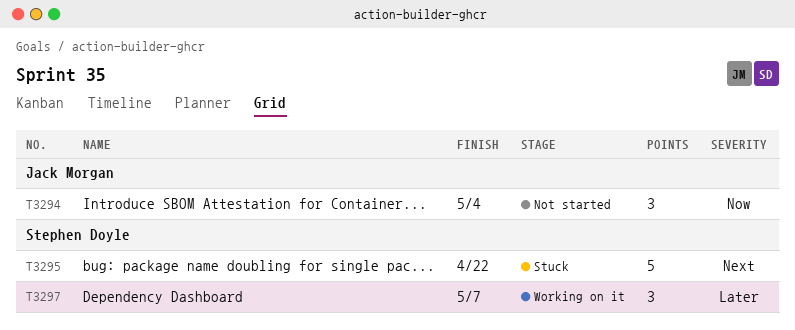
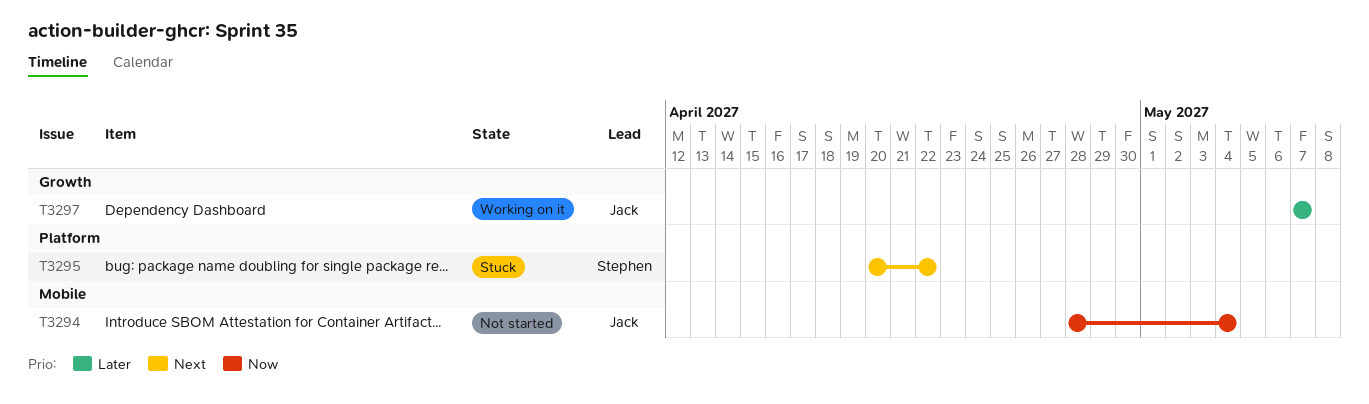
T3297, owner: Stephen Doyle -> Jack Morgan

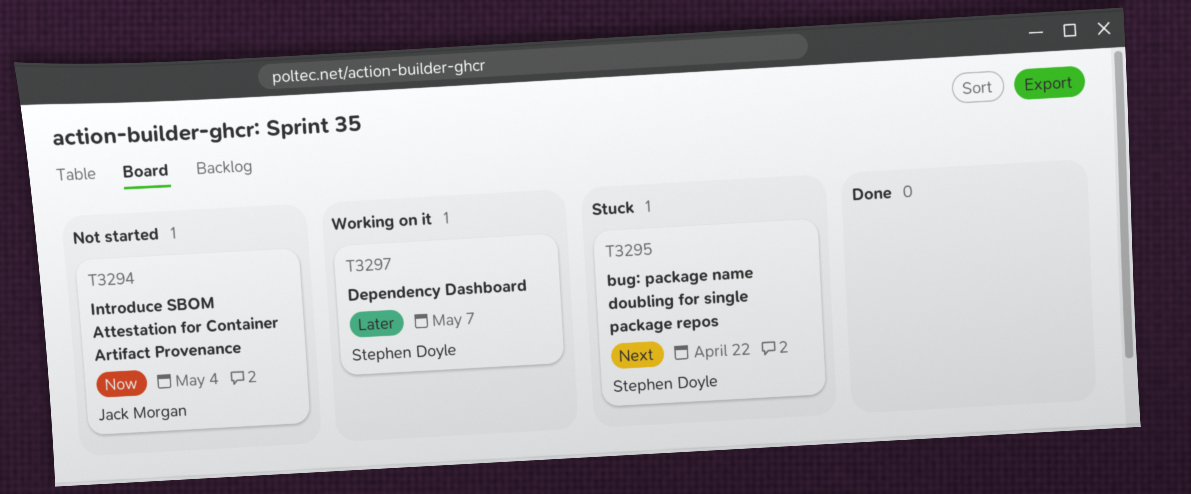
T3297, owner: Jack Morgan -> Stephen Doyle

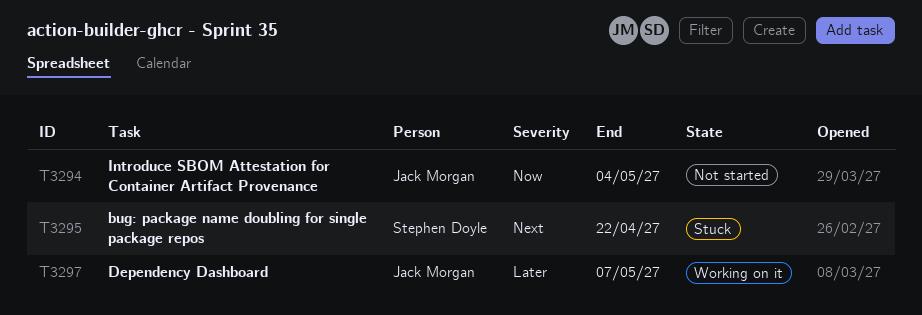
T3297, owner: Stephen Doyle -> Jack Morgan

